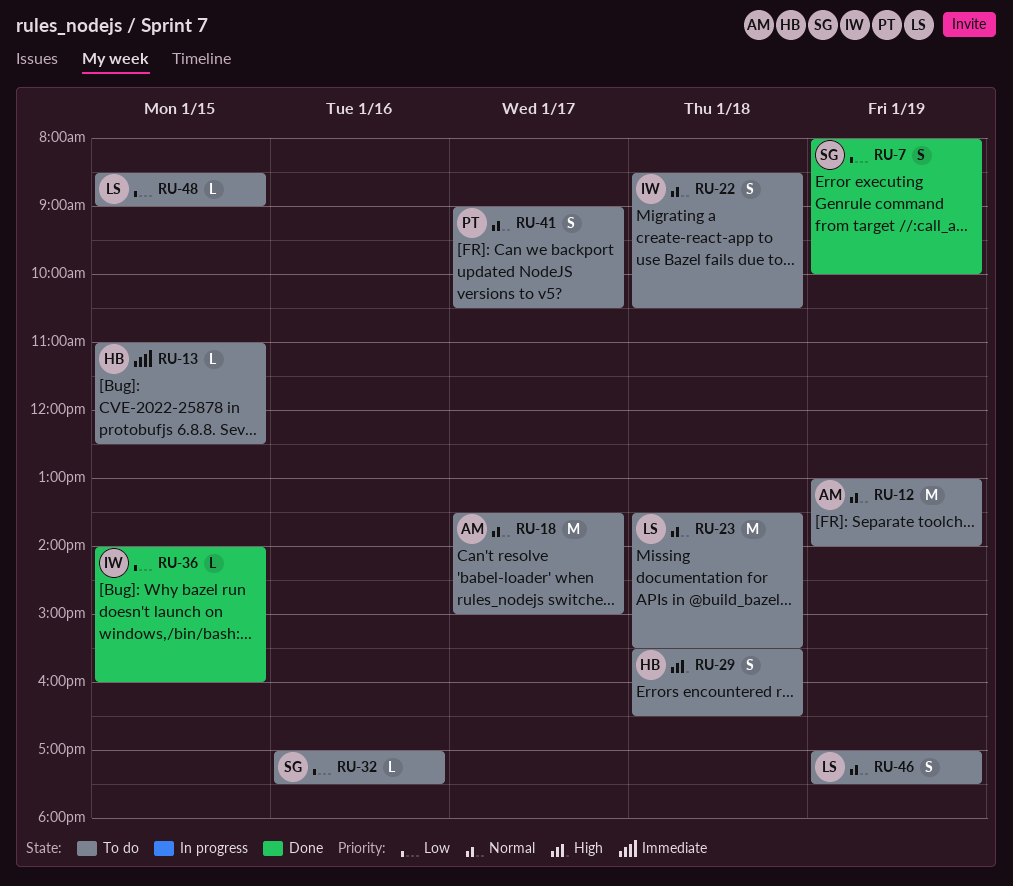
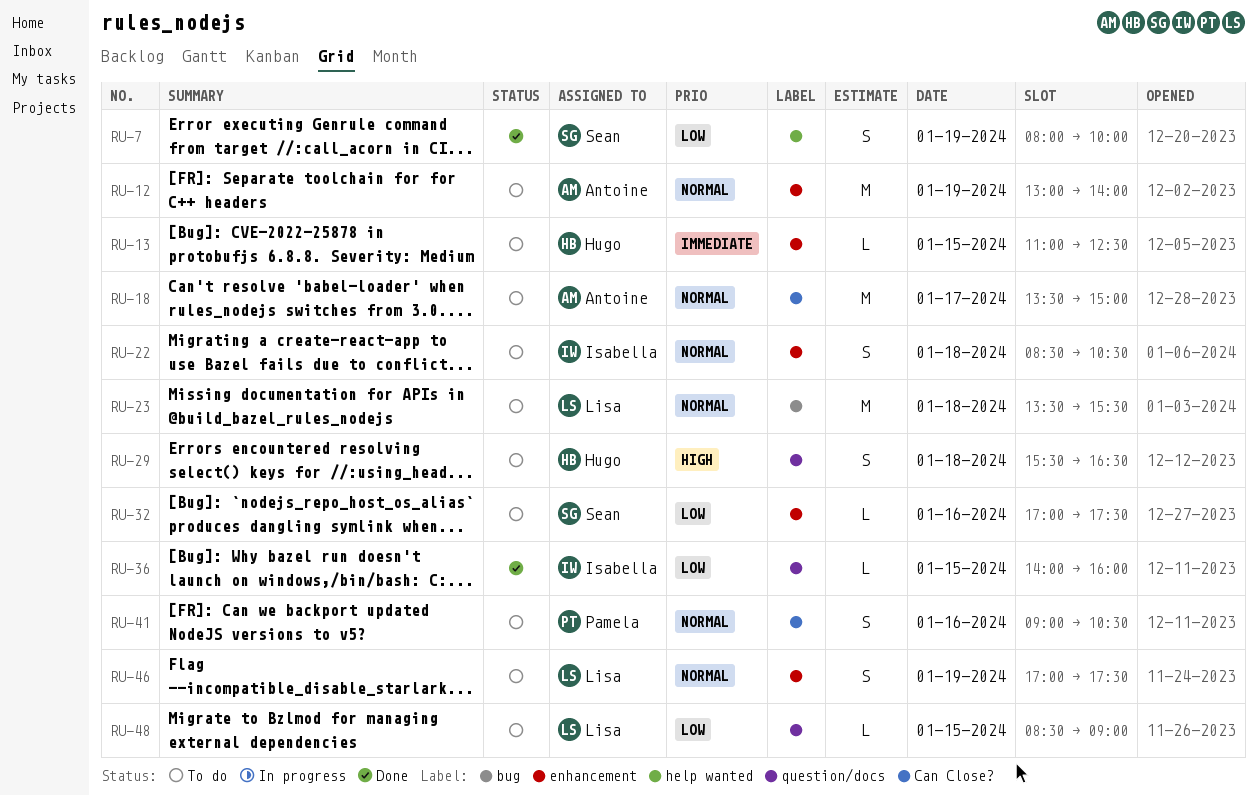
RU-41, day: Jan 17 -> Jan 16

